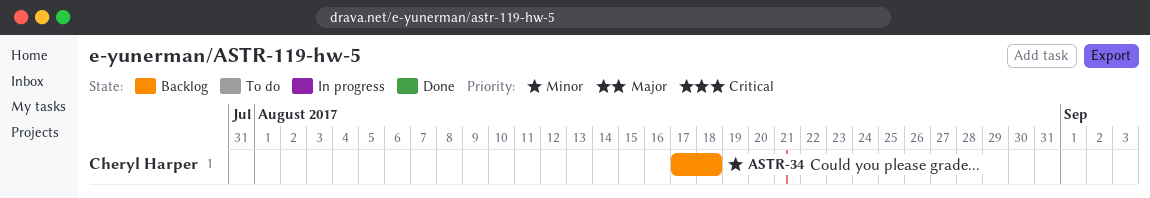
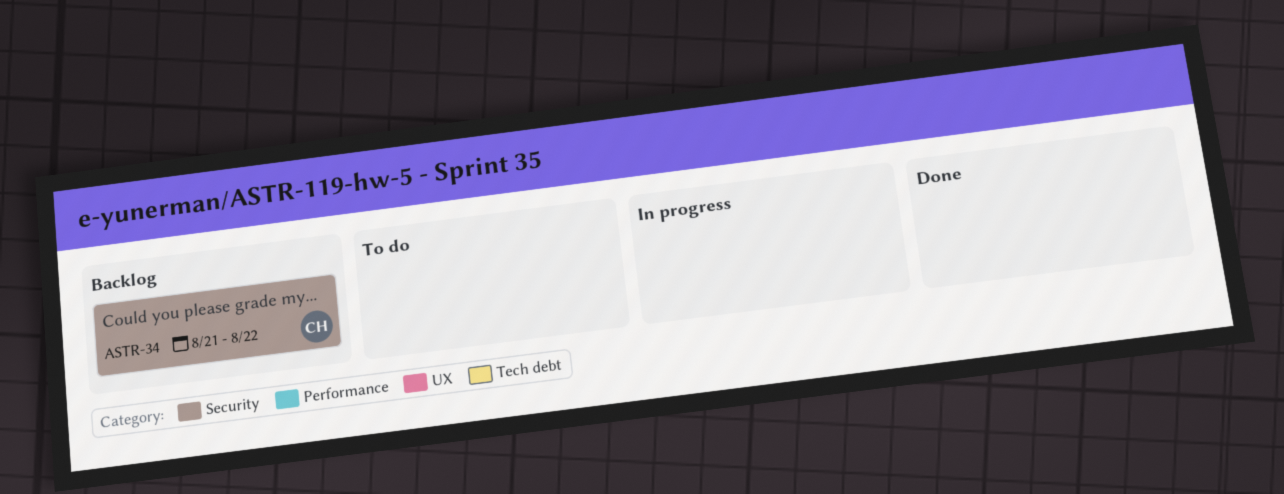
ASTR-34, start: Aug 17 -> Aug 21
ASTR-34, due: Aug 18 -> Aug 22

